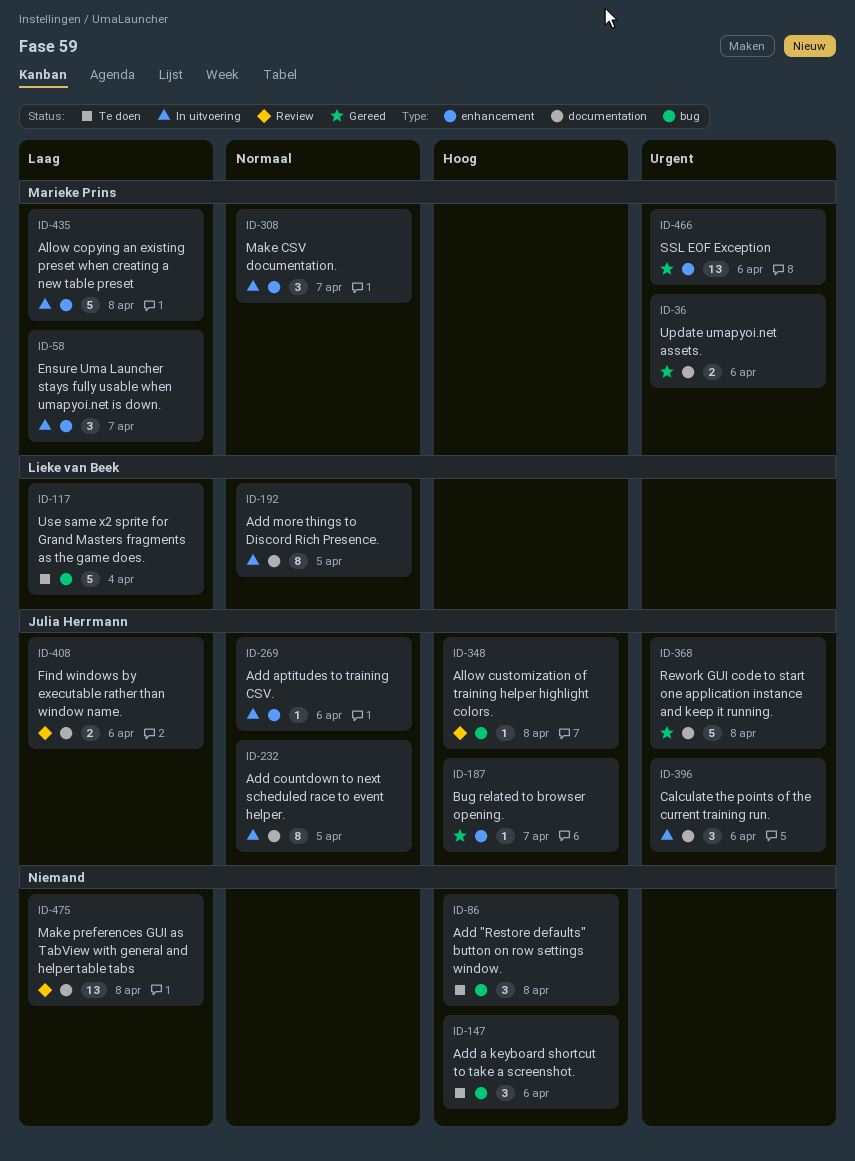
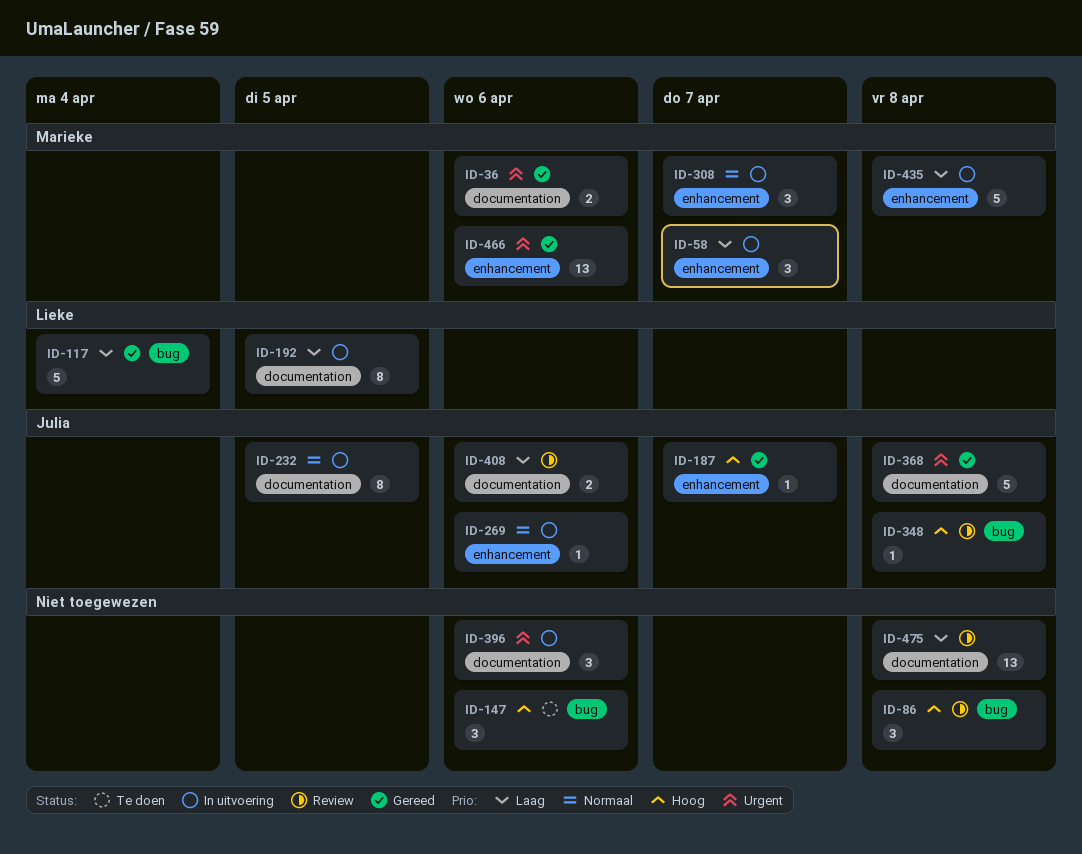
ID-86, status: Te doen -> Review
ID-117, status: Te doen -> Gereed
ID-192, priority: Normaal -> Laag
ID-396, owner: Julia Herrmann -> none

